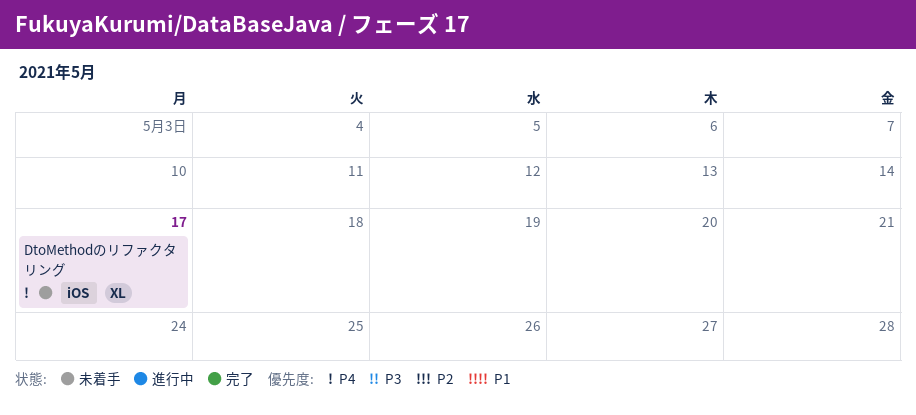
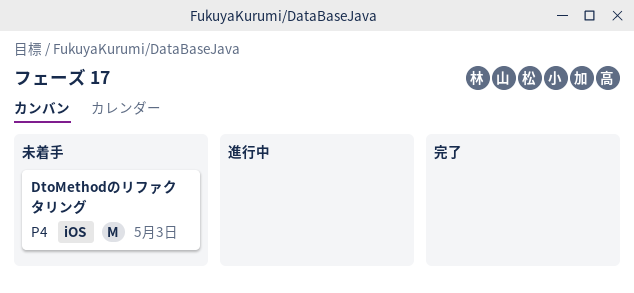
DtoMethodのリファクタリング, estimate: XL -> M
DtoMethodのリファクタリング, due: May 17 -> May 3

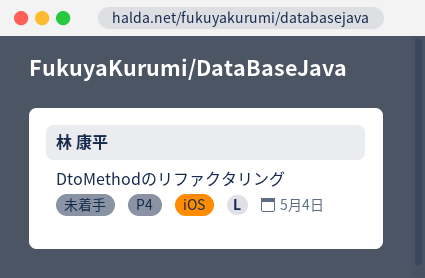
DtoMethodのリファクタリング, estimate: M -> L
DtoMethodのリファクタリング, due: May 3 -> May 4

